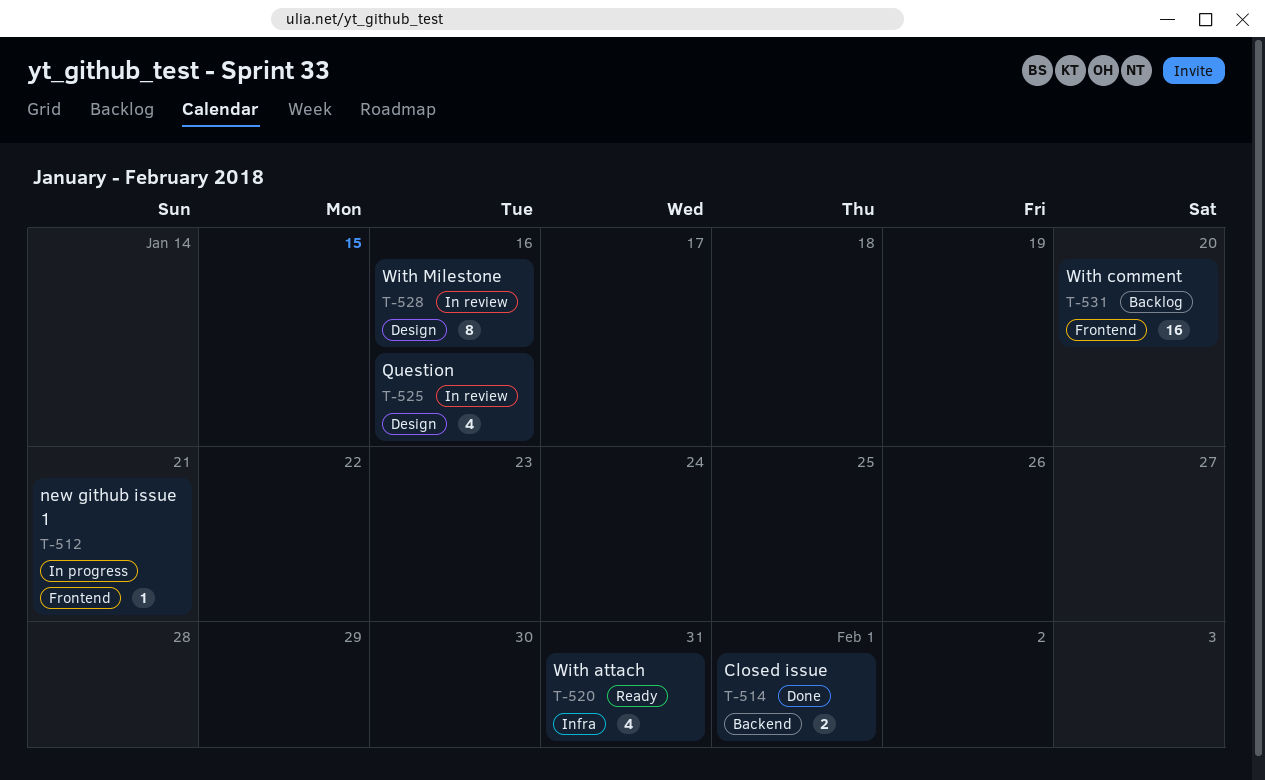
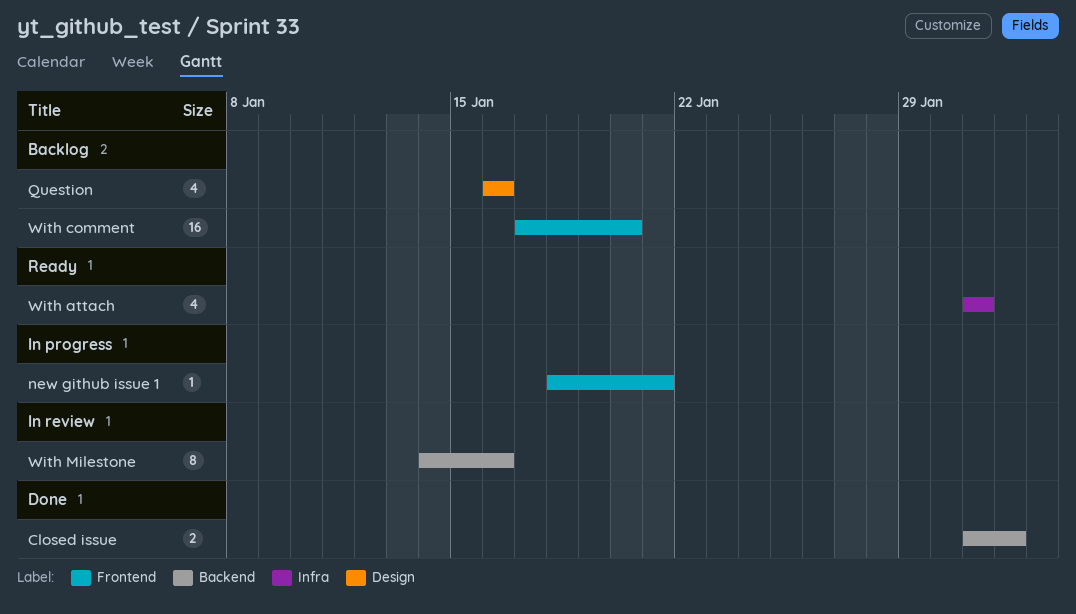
Question, status: In review -> Backlog
With Milestone, label: Design -> Backend

